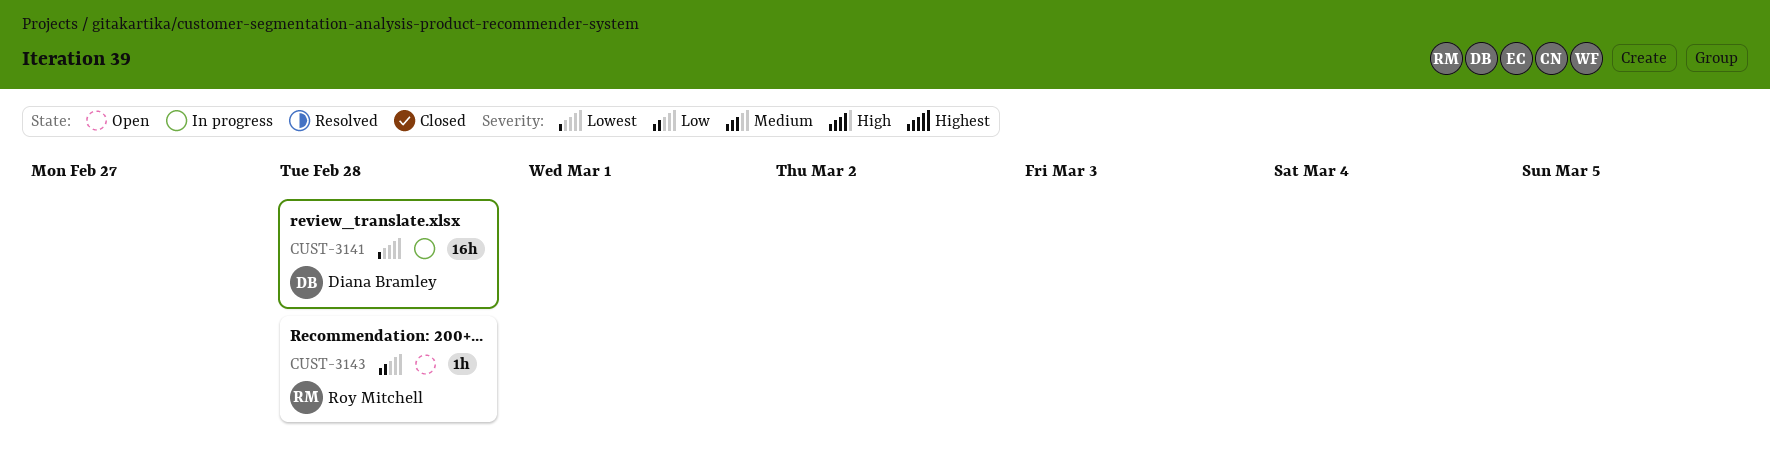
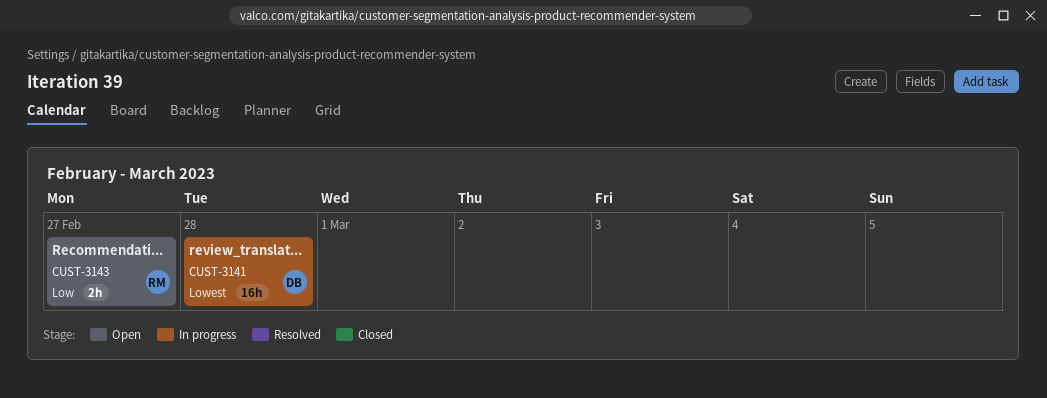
CUST-3143, estimate: 1h -> 2h
CUST-3143, due: Feb 28 -> Feb 27

